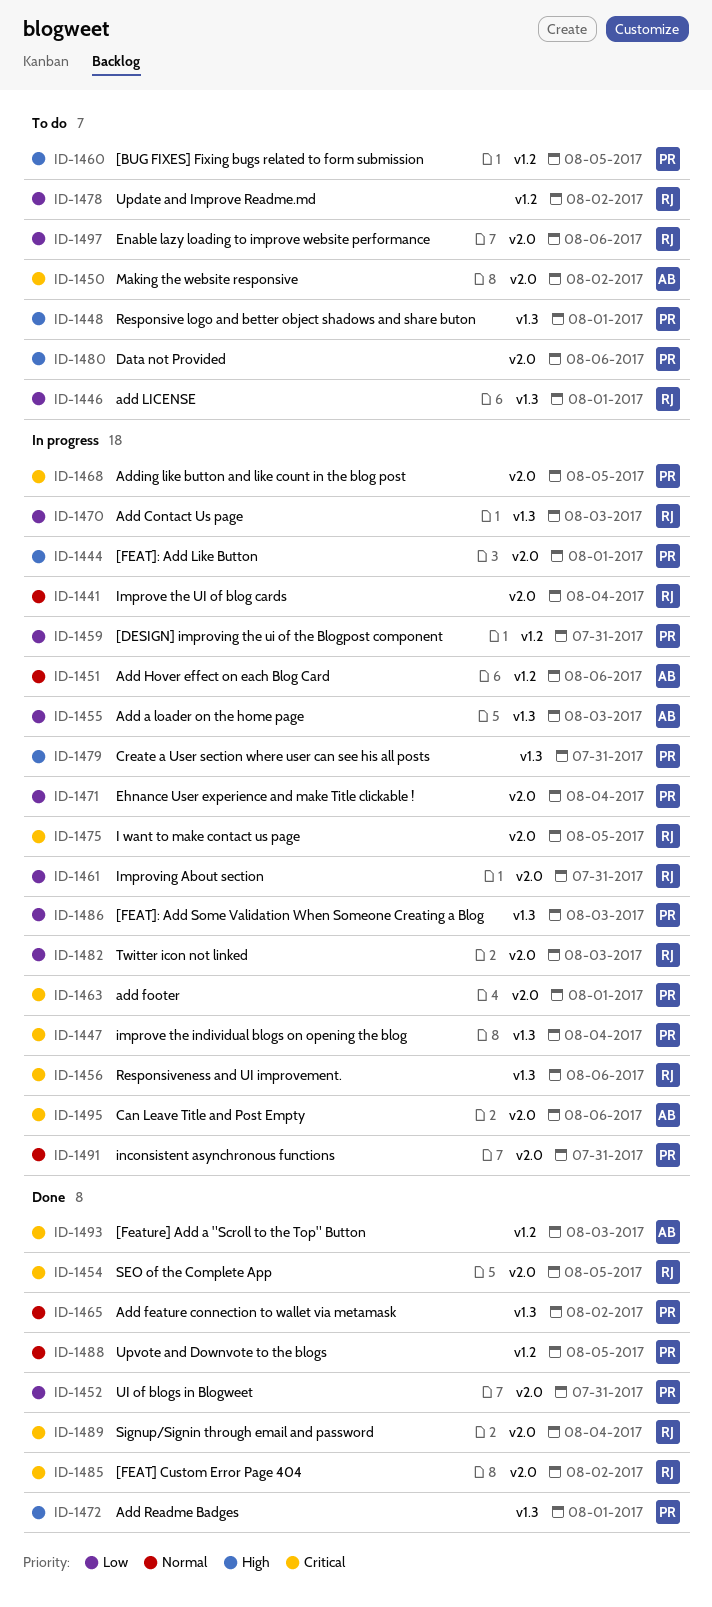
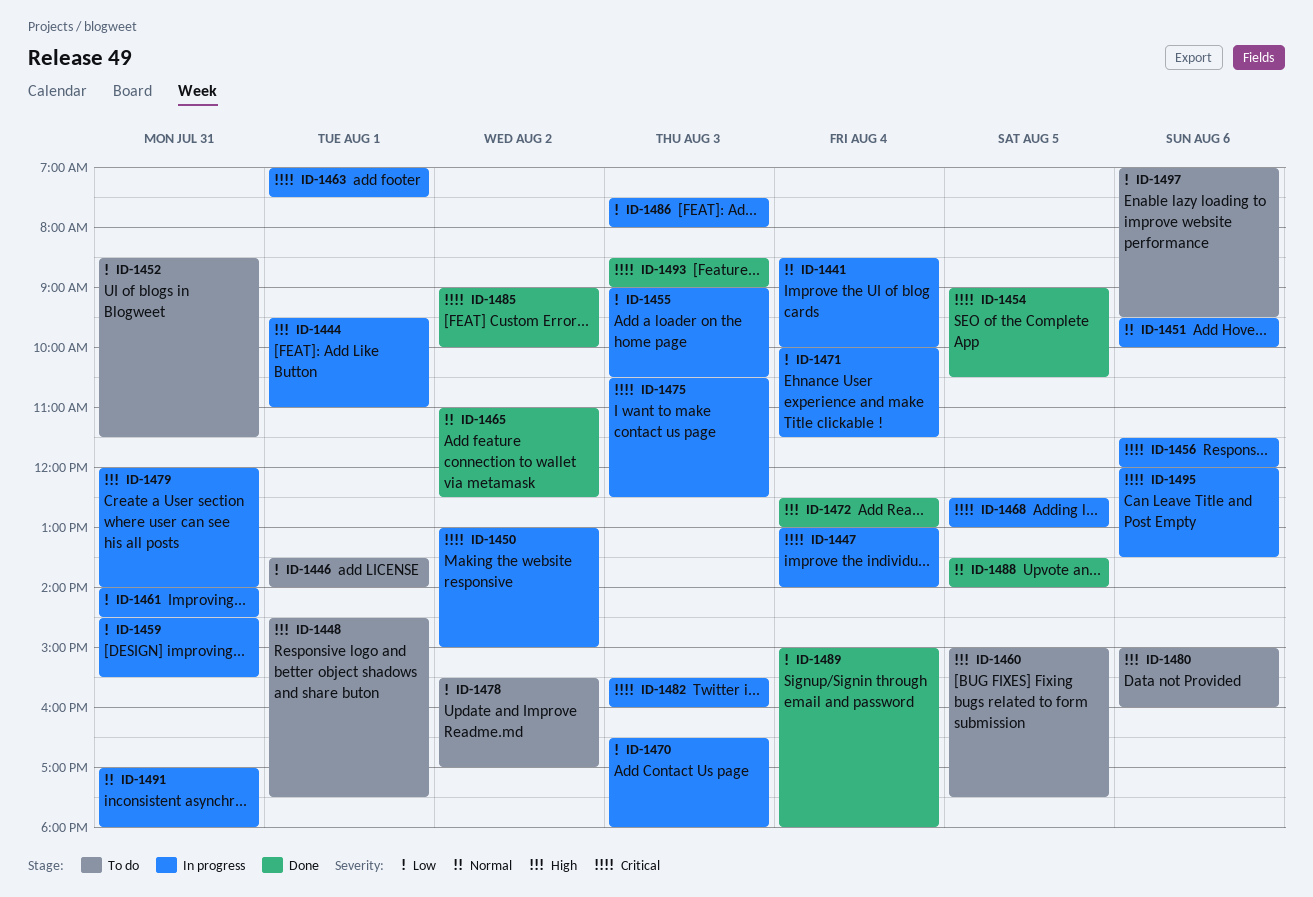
ID-1450, status: To do -> In progress
ID-1452, status: Done -> To do
ID-1472, day: Aug 1 -> Aug 4
ID-1475, day: Aug 5 -> Aug 3
ID-1482, priority: Low -> Critical
ID-1489, priority: Critical -> Low

